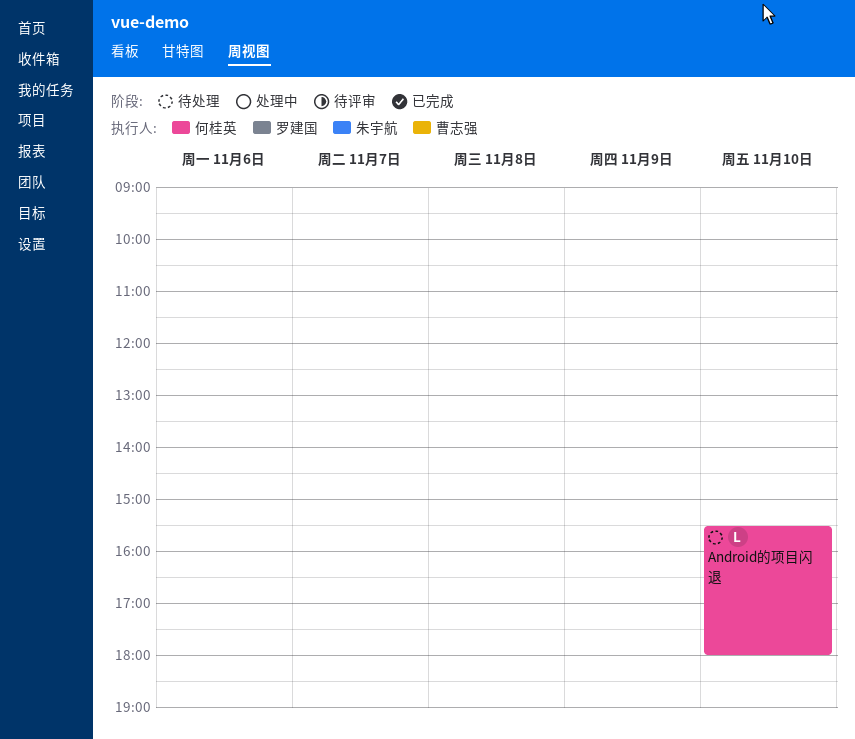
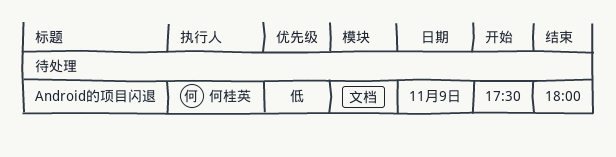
Android的项目闪退, day: Nov 10 -> Nov 9
Android的项目闪退, begins: 15:30 -> 17:30

